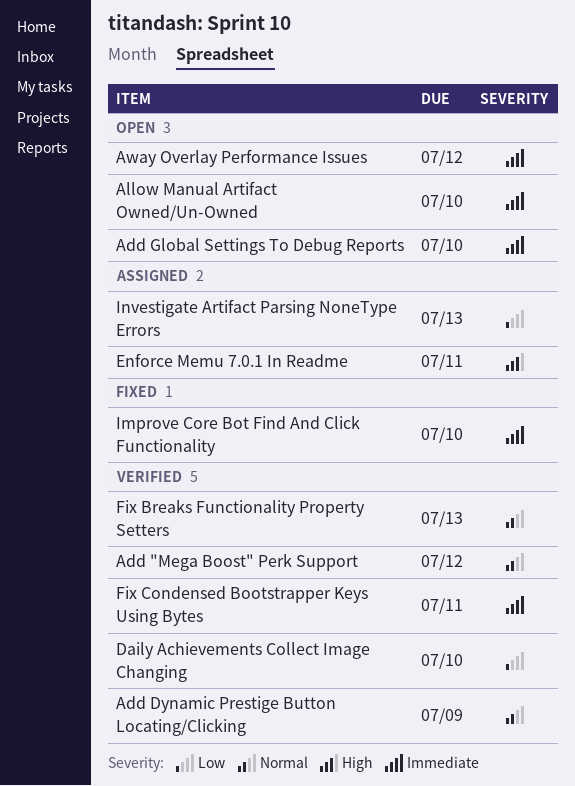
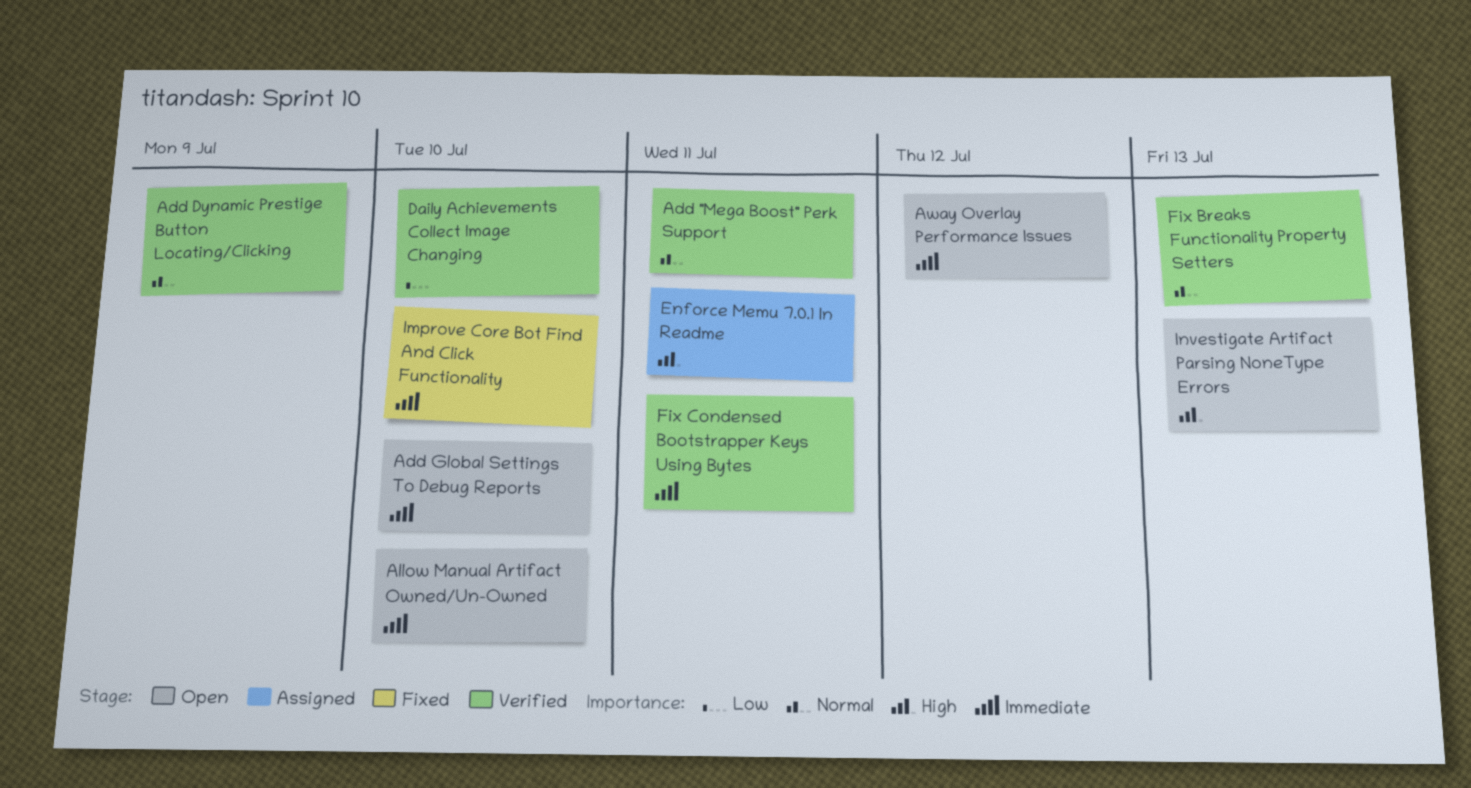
Add "Mega Boost" Perk Support, due: Jul 12 -> Jul 11
Investigate Artifact Parsing NoneType Errors, status: Assigned -> Open
Investigate Artifact Parsing NoneType Errors, priority: Low -> High

